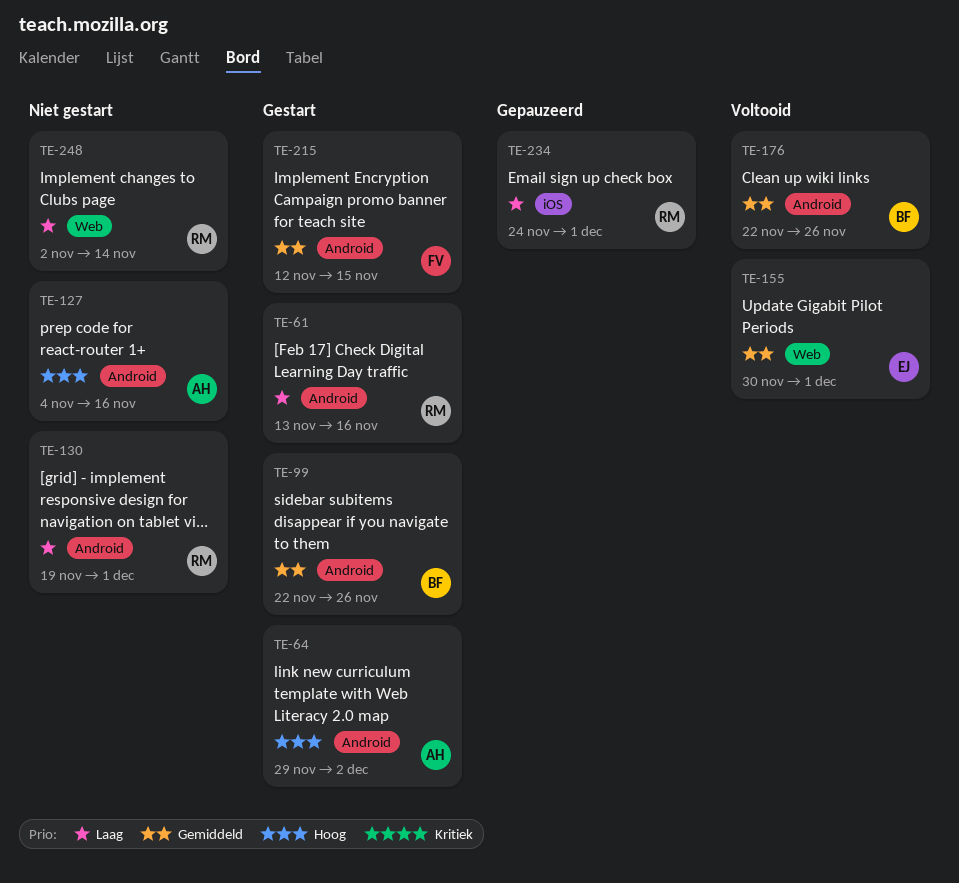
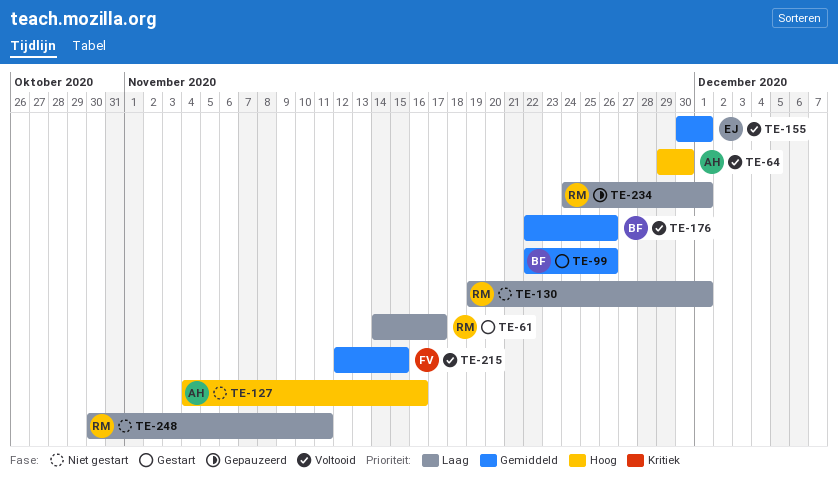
TE-61, start: Nov 13 -> Nov 14
TE-61, due: Nov 16 -> Nov 17
TE-64, status: Gestart -> Voltooid
TE-64, due: Dec 2 -> Nov 30
TE-215, status: Gestart -> Voltooid
TE-248, start: Nov 2 -> Oct 30
TE-248, due: Nov 14 -> Nov 11

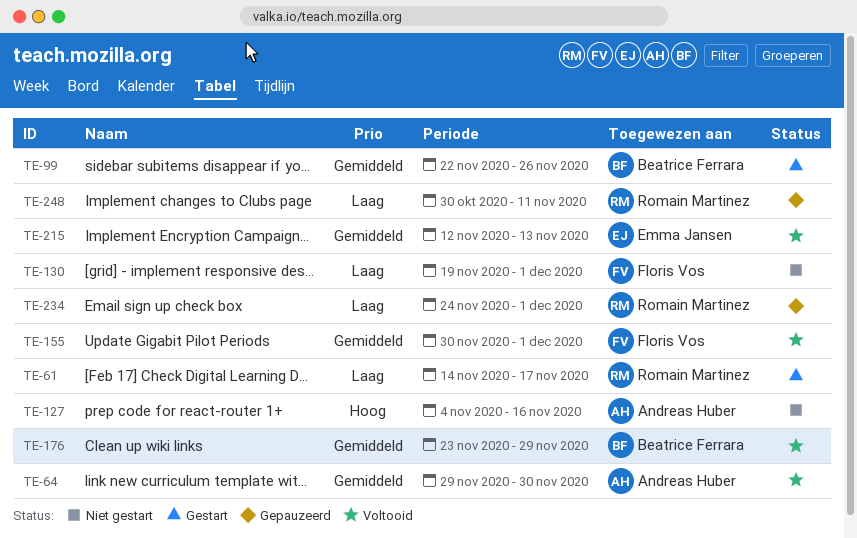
TE-64, priority: Hoog -> Gemiddeld
TE-130, owner: Romain Martinez -> Floris Vos
TE-155, owner: Emma Jansen -> Floris Vos
TE-176, start: Nov 22 -> Nov 23
TE-176, due: Nov 26 -> Nov 29
TE-215, owner: Floris Vos -> Emma Jansen
TE-215, due: Nov 15 -> Nov 13
TE-248, status: Niet gestart -> Gepauzeerd

